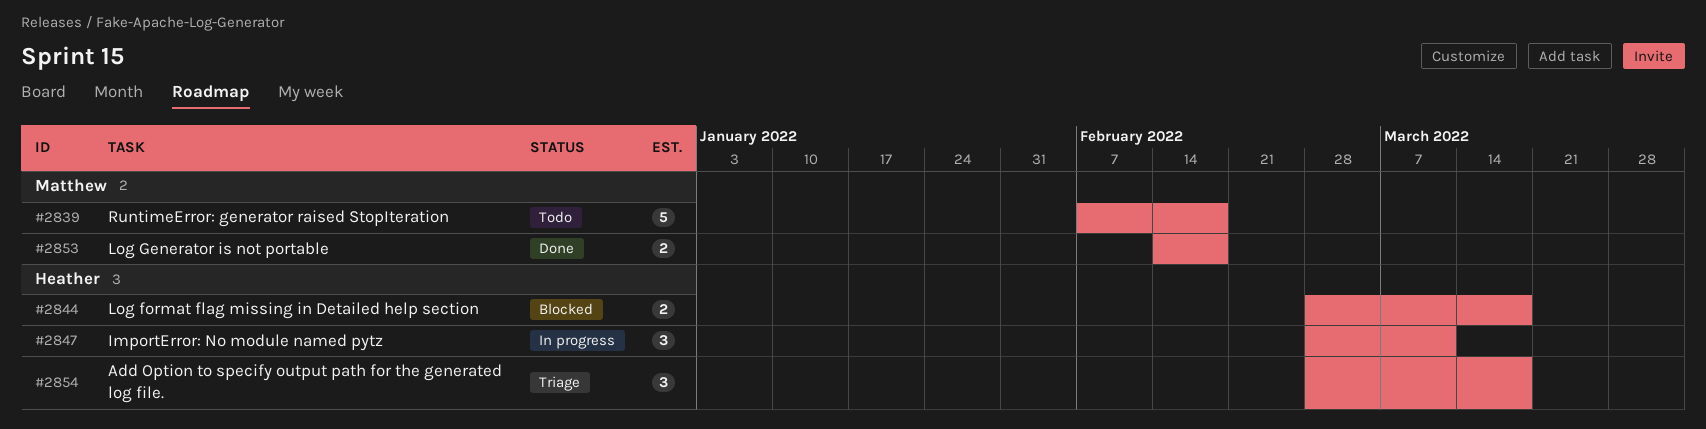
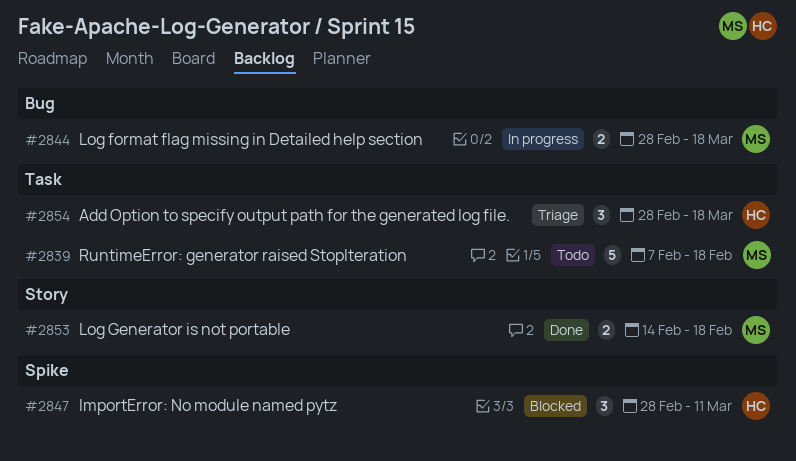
#2844, status: Blocked -> In progress
#2844, owner: Heather -> Matthew
#2847, status: In progress -> Blocked

